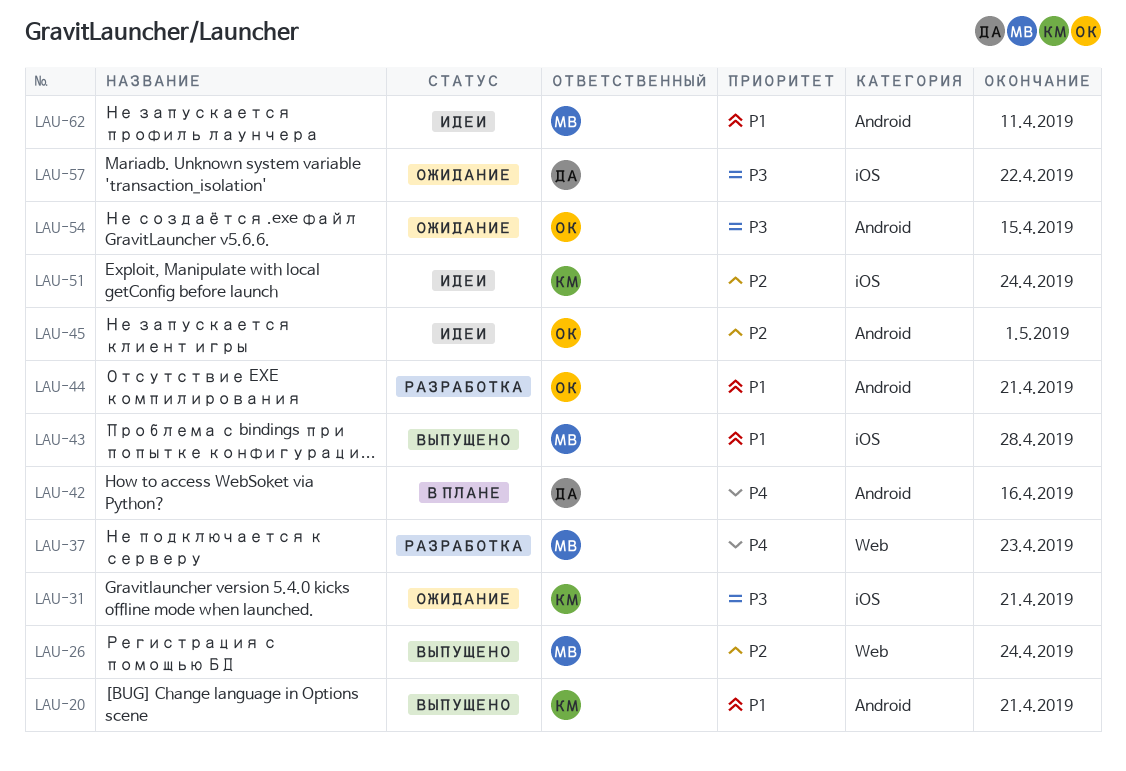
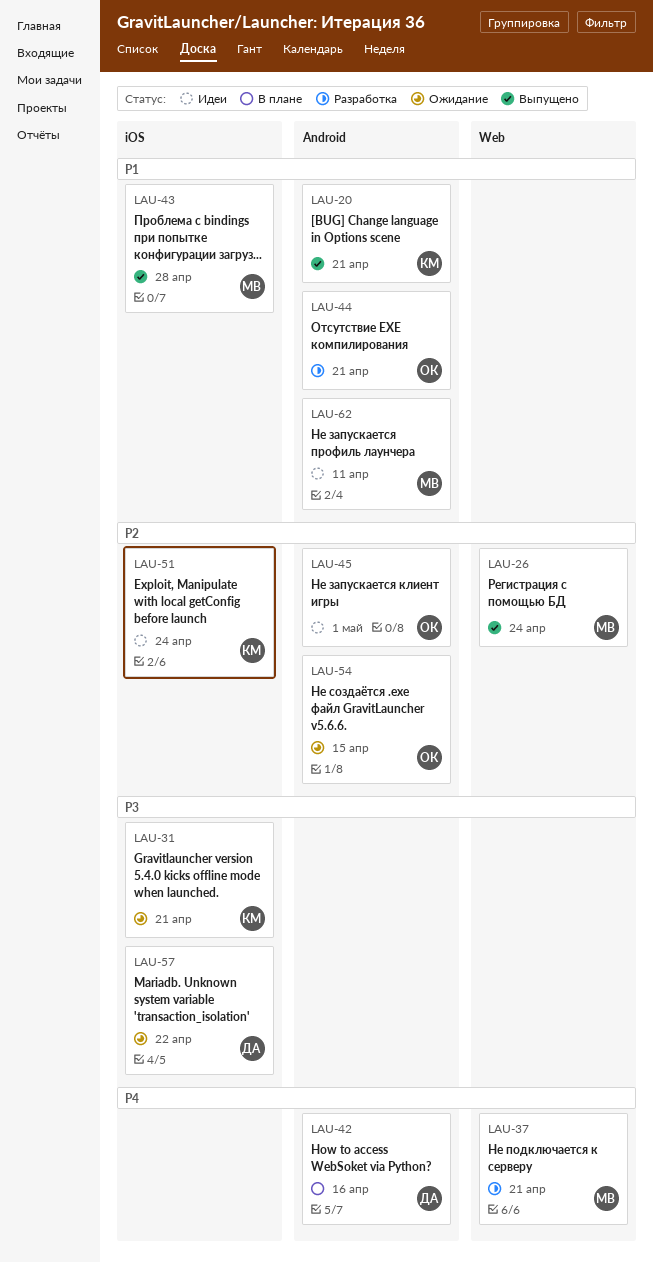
LAU-37, due: Apr 23 -> Apr 21
LAU-54, priority: P3 -> P2

